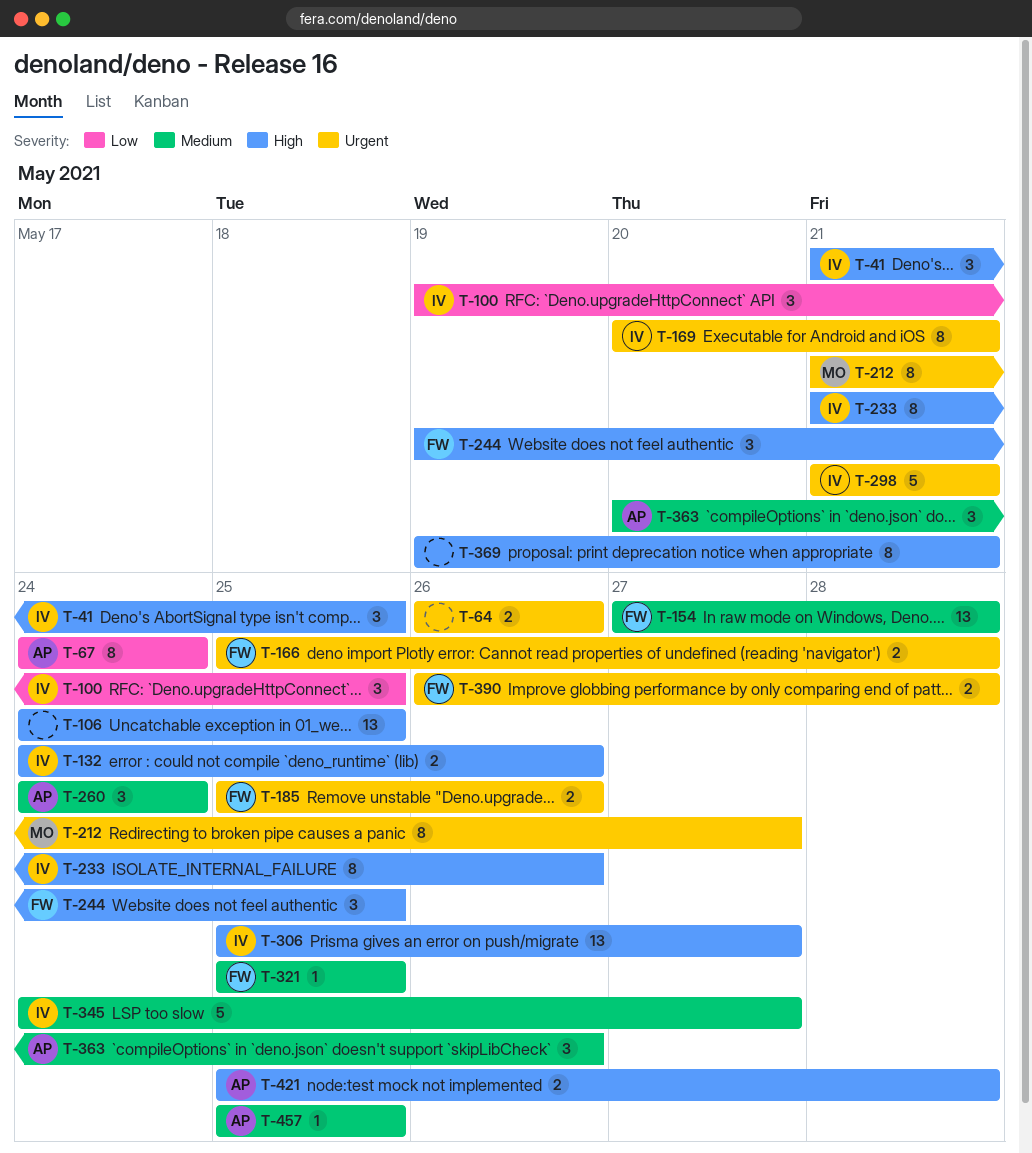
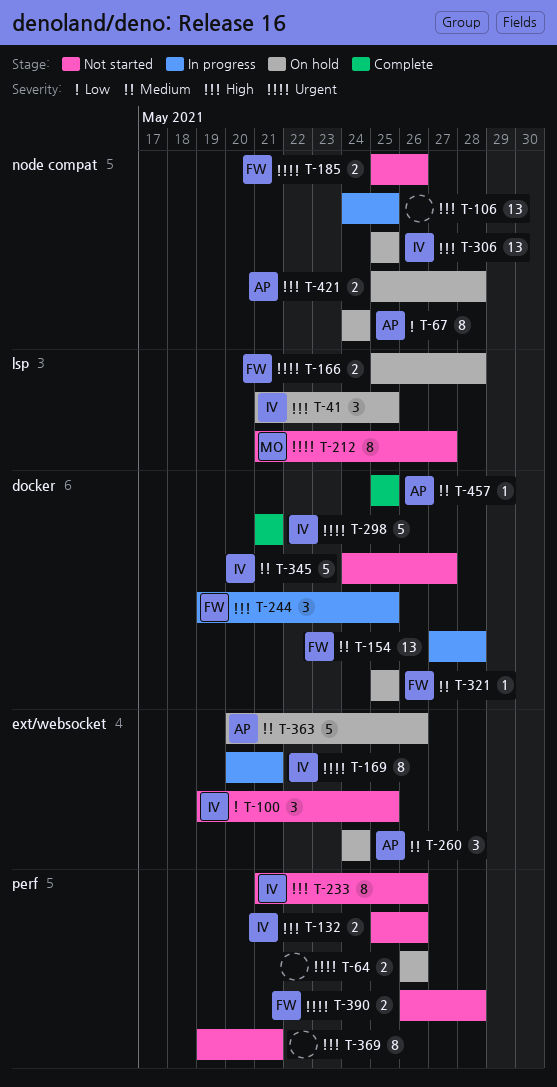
T-132, start: May 24 -> May 25
T-306, due: May 27 -> May 25
T-363, estimate: 3 -> 5

